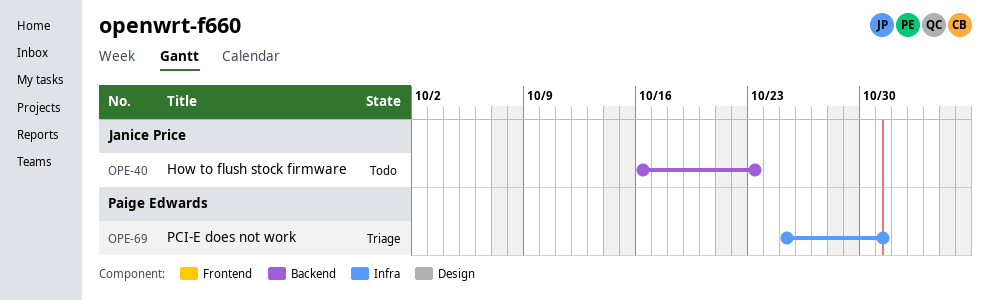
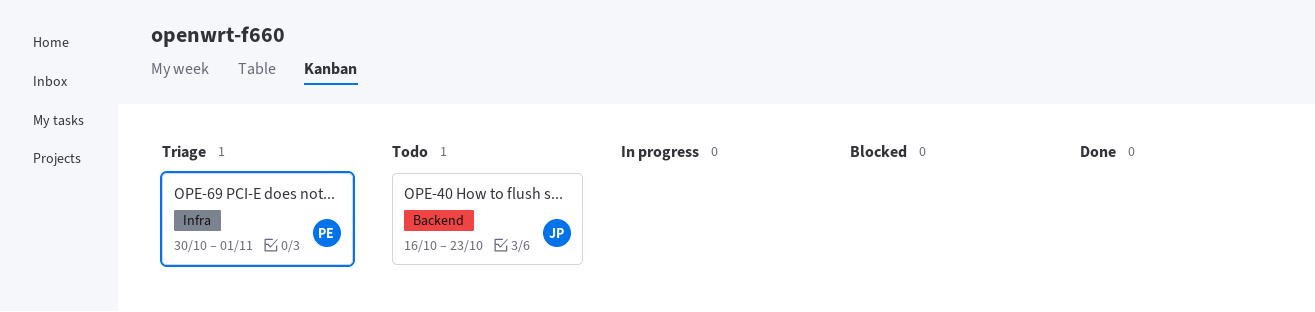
OPE-69, start: Oct 25 -> Oct 30
OPE-69, due: Oct 31 -> Nov 1

